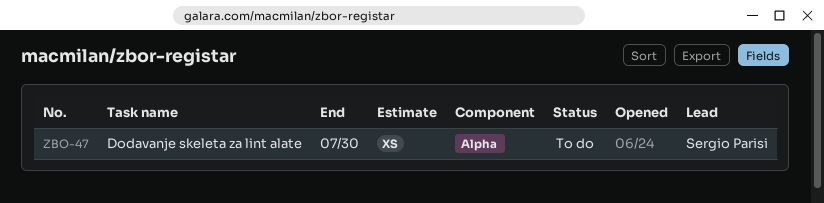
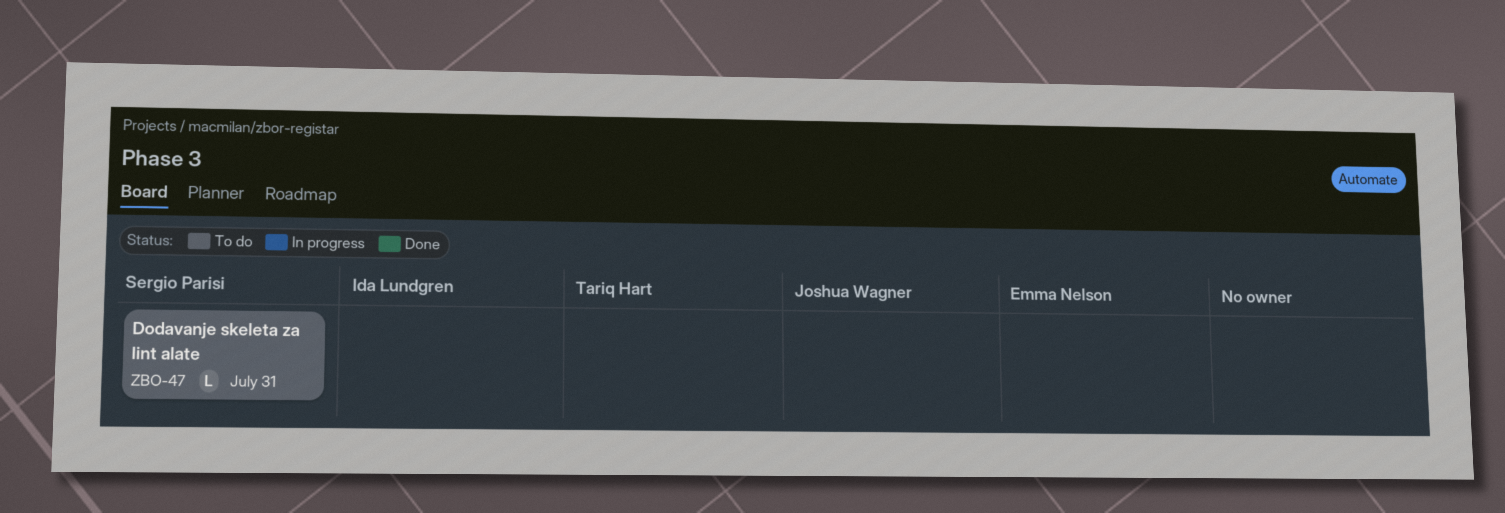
ZBO-47, estimate: XS -> L
ZBO-47, due: Jul 30 -> Jul 31

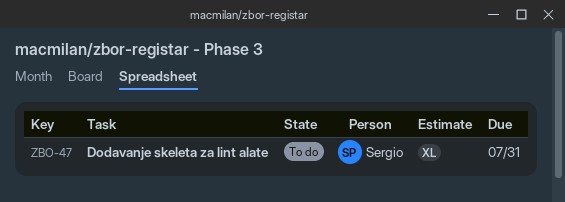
ZBO-47, estimate: L -> XL

